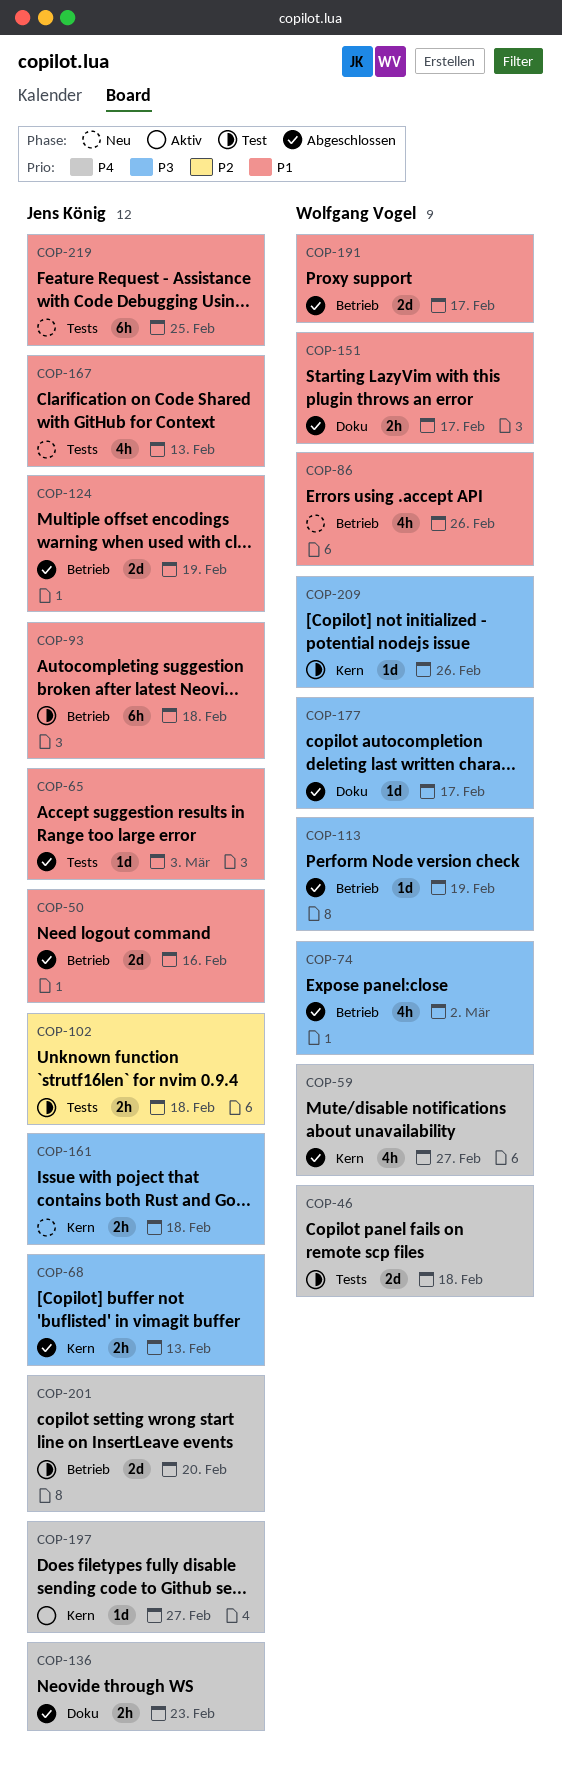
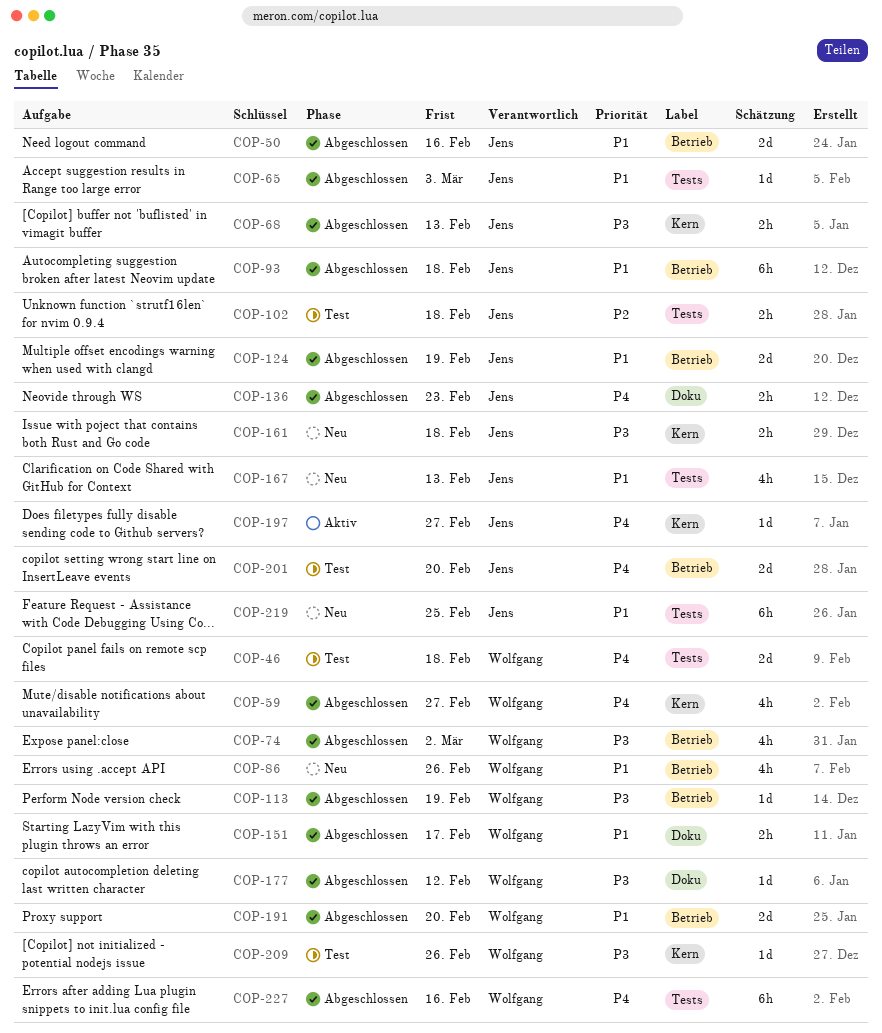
COP-93, status: Test -> Abgeschlossen
COP-177, due: Feb 17 -> Feb 12
COP-191, due: Feb 17 -> Feb 20
COP-227: none -> present

